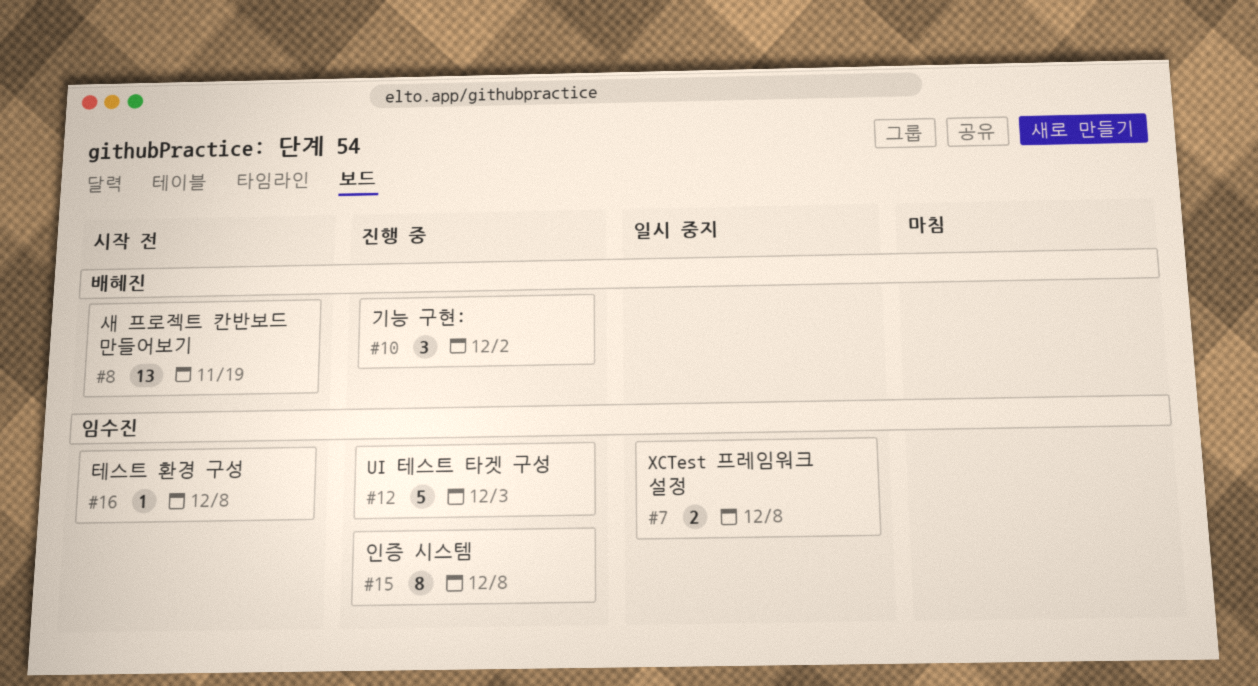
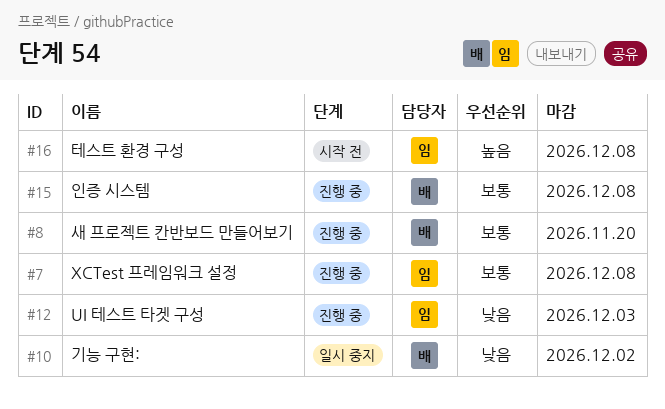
#7, status: 일시 중지 -> 진행 중
#8, status: 시작 전 -> 진행 중
#8, due: Nov 19 -> Nov 20
#10, status: 진행 중 -> 일시 중지
#15, owner: 임수진 -> 배혜진

